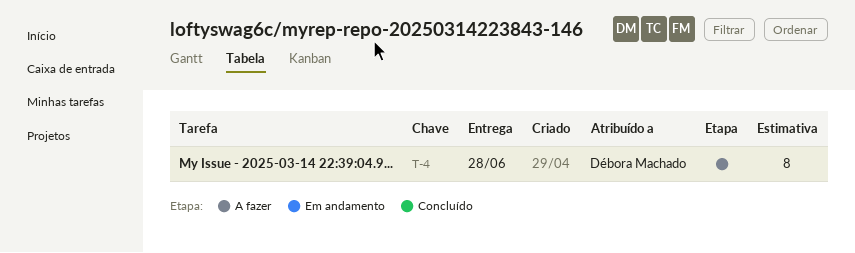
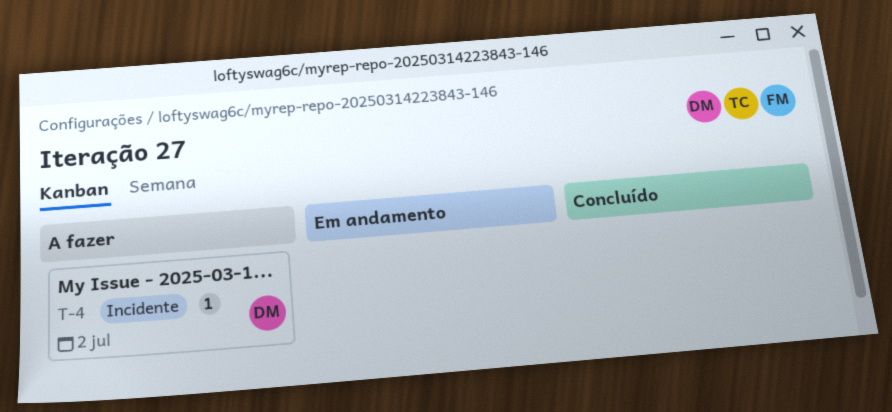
T-4, estimate: 8 -> 1
T-4, due: Jun 28 -> Jul 2

